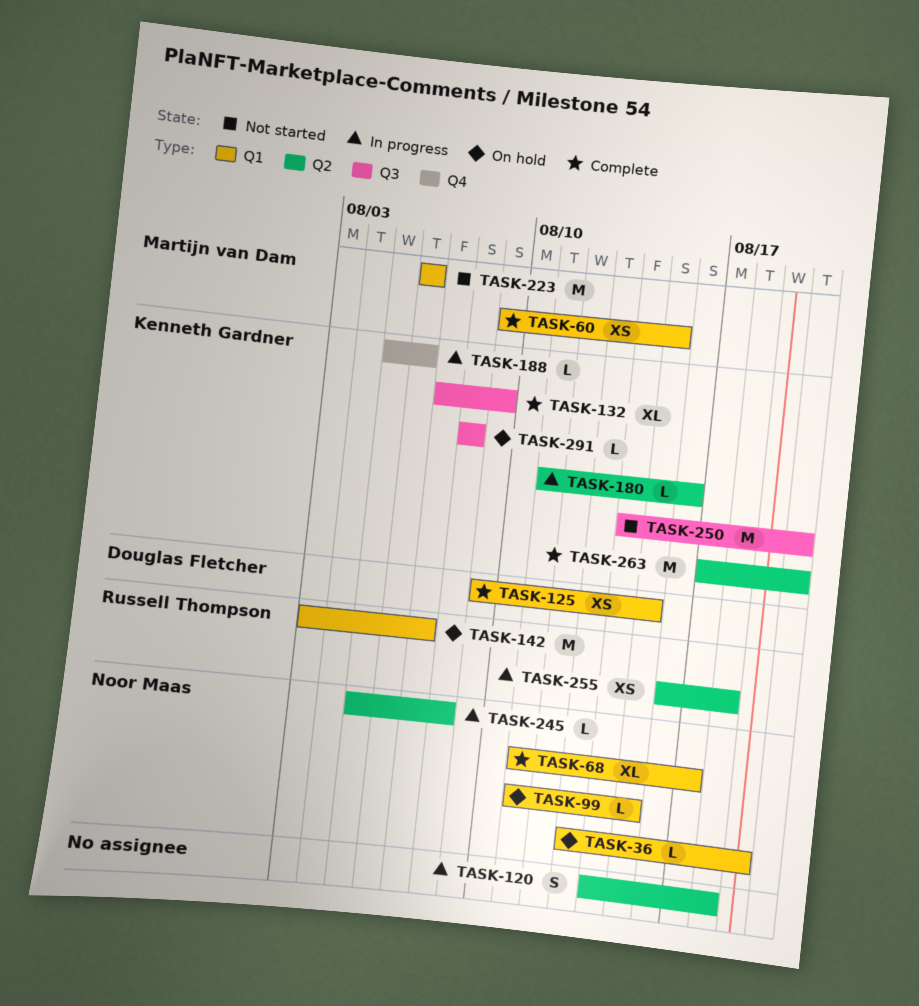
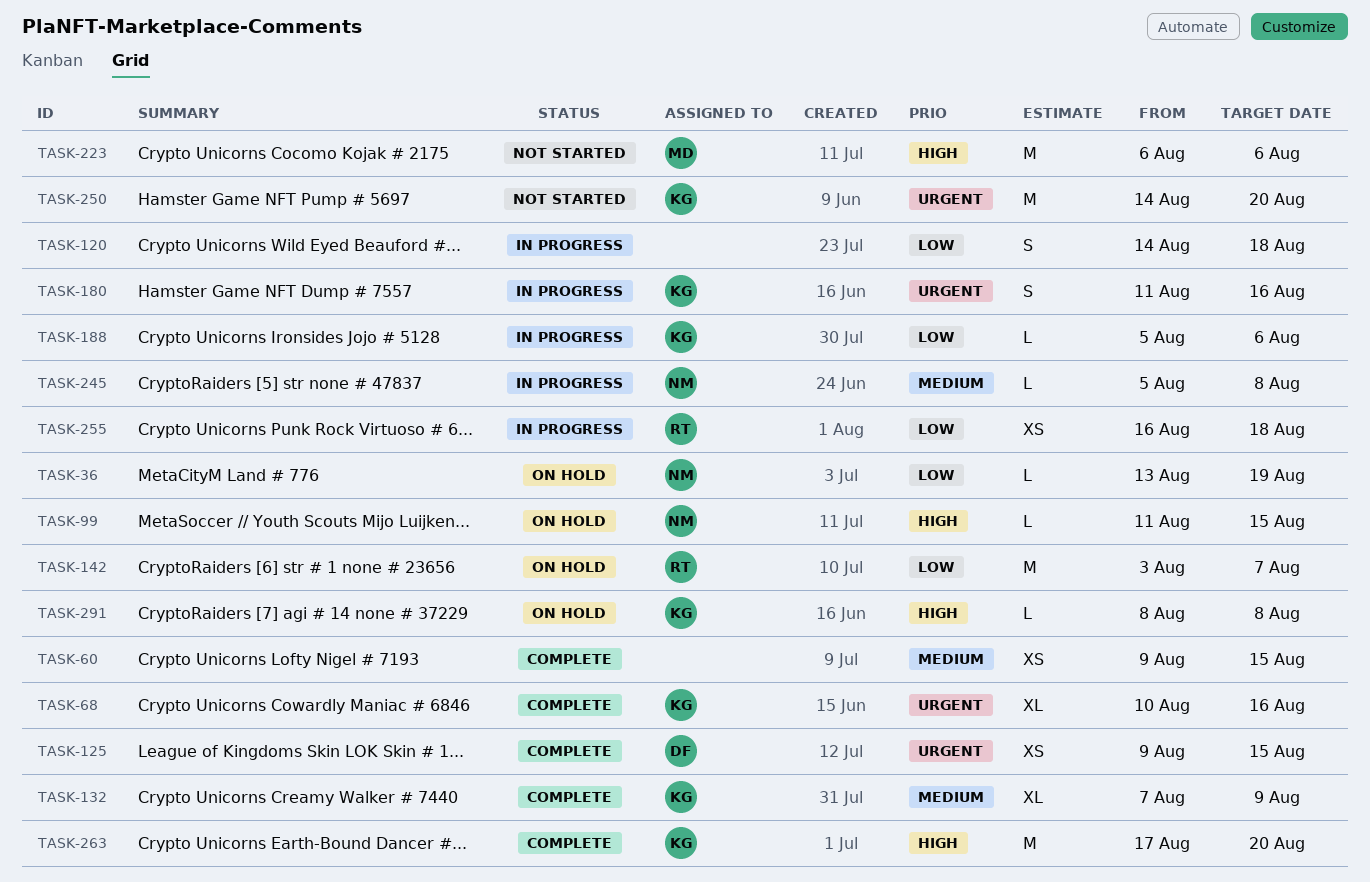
TASK-60, owner: Martijn van Dam -> none
TASK-68, owner: Noor Maas -> Kenneth Gardner
TASK-68, start: Aug 11 -> Aug 10
TASK-68, due: Aug 17 -> Aug 16
TASK-180, estimate: L -> S

